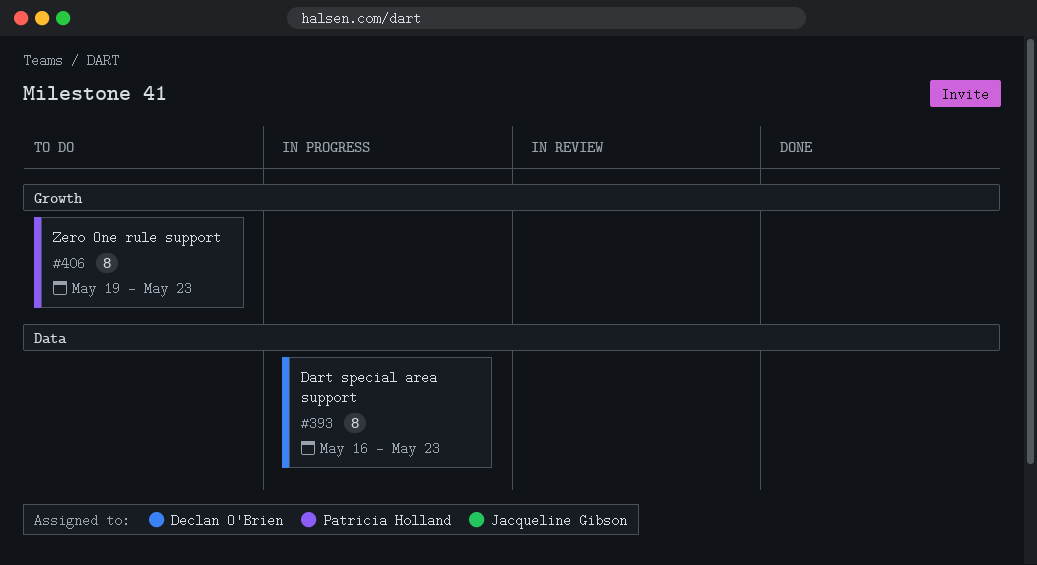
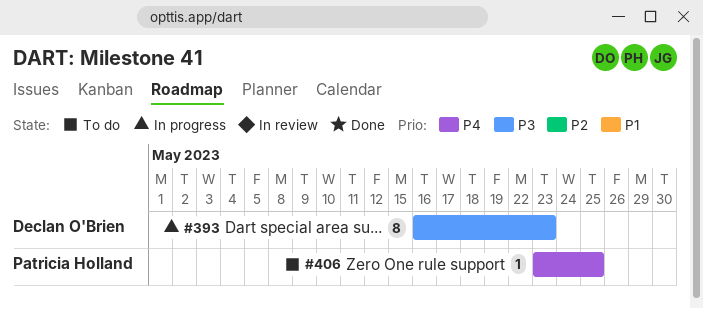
#406, estimate: 8 -> 1
#406, start: May 19 -> May 23
#406, due: May 23 -> May 25

